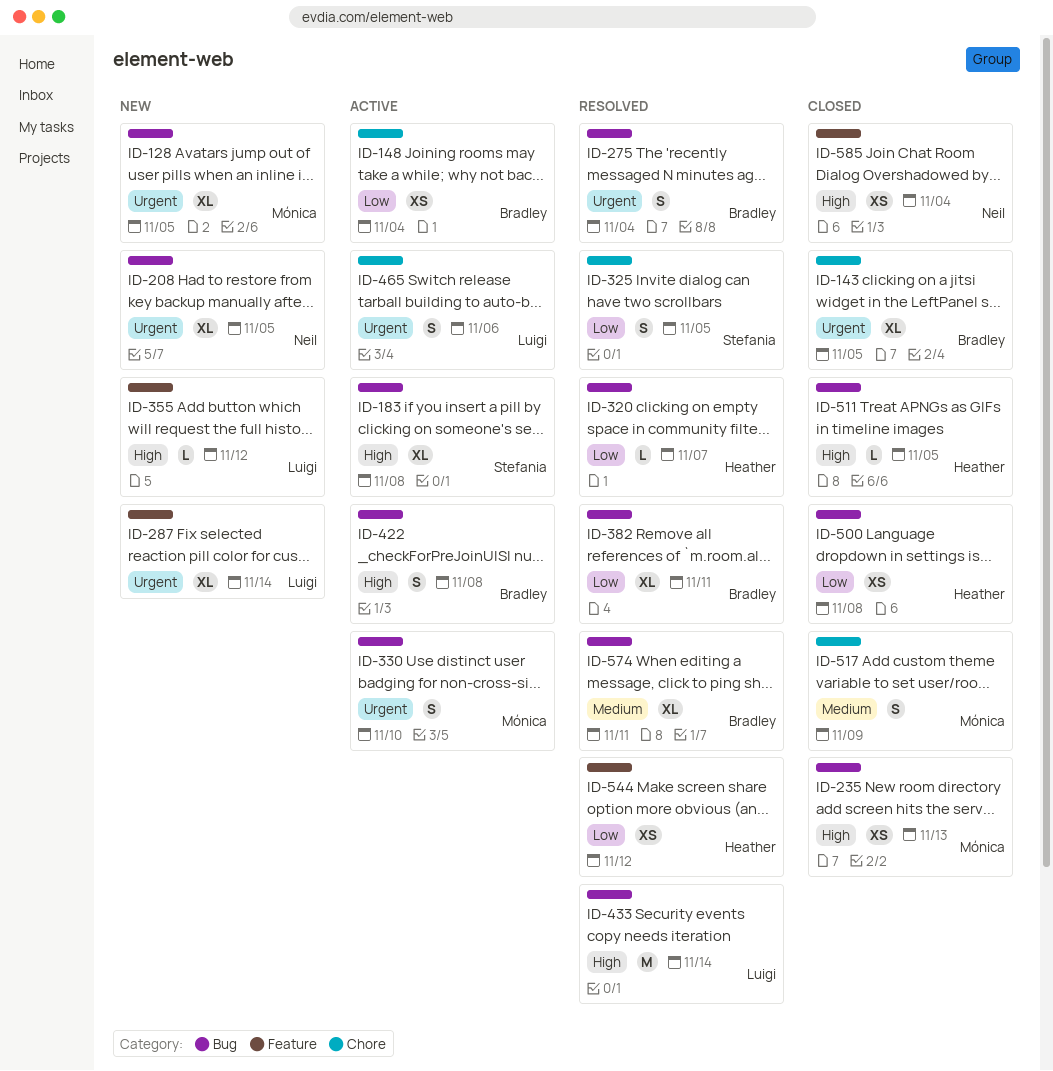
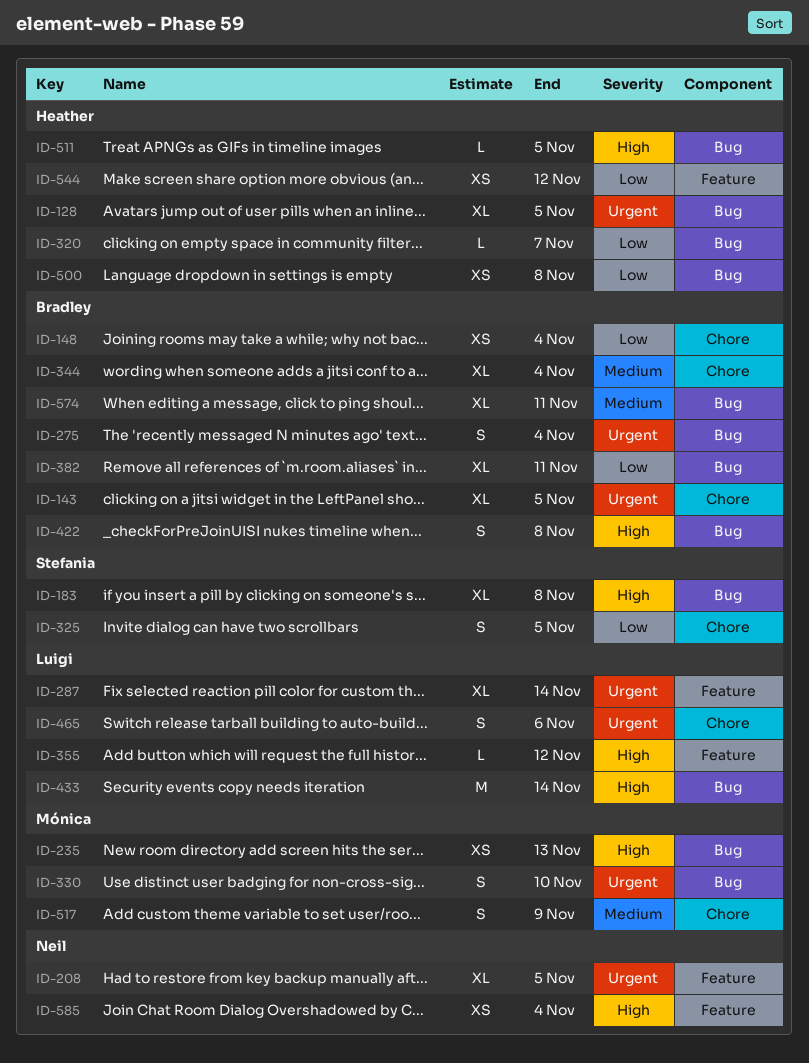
ID-128, owner: Mónica -> Heather
ID-208, label: Bug -> Feature
ID-344: none -> present

